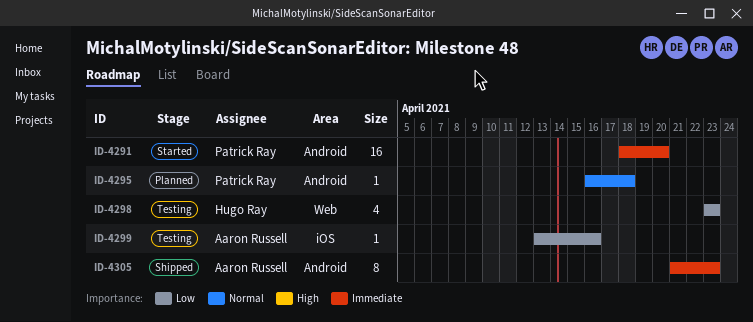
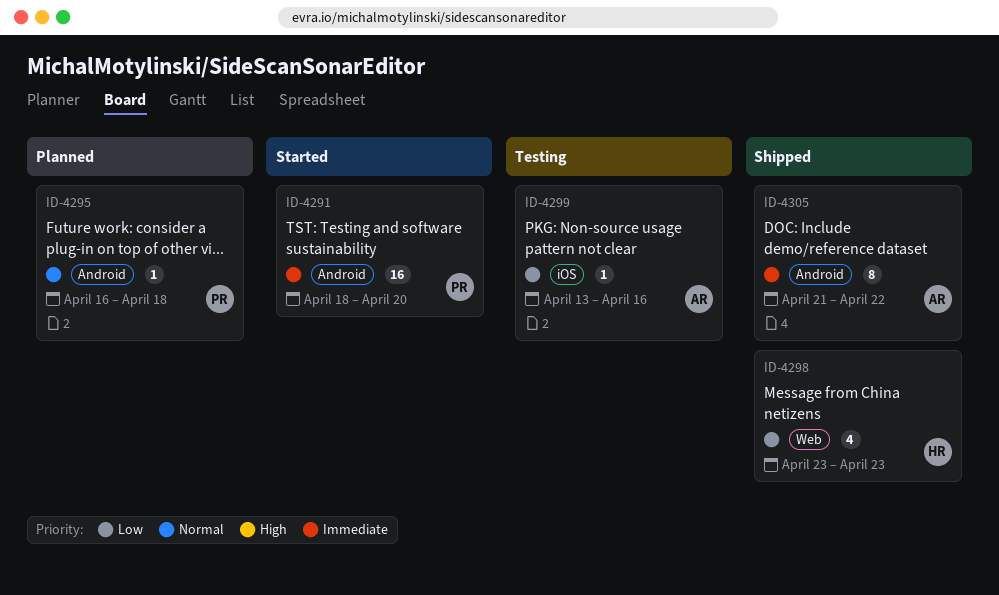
ID-4298, status: Testing -> Shipped
ID-4305, due: Apr 23 -> Apr 22

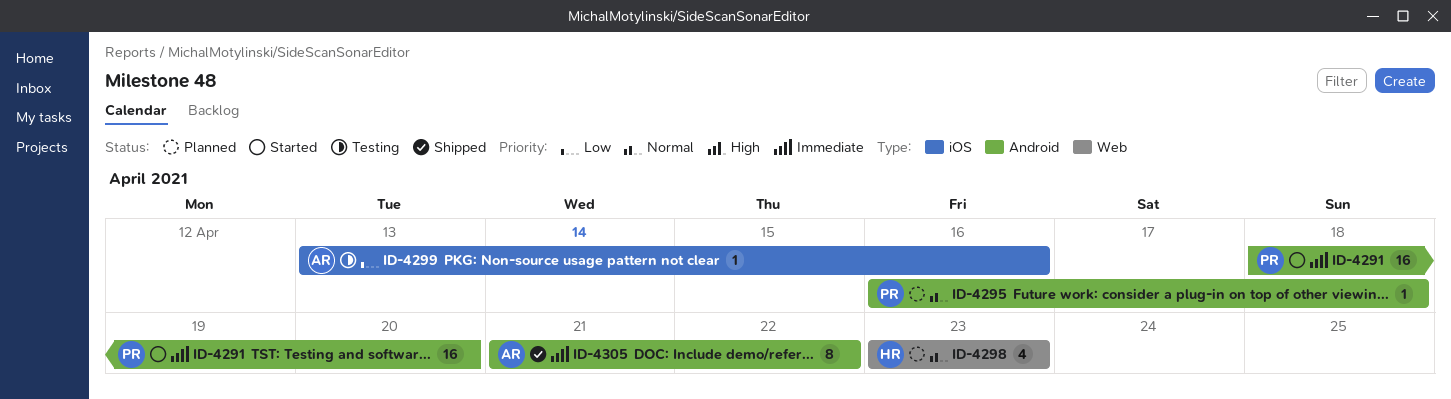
ID-4298, status: Shipped -> Planned
ID-4298, priority: Low -> Normal

